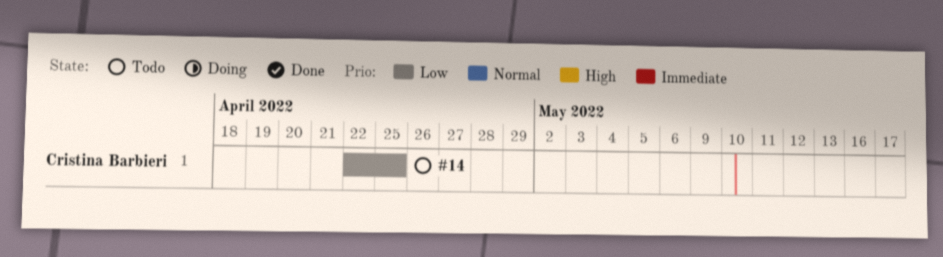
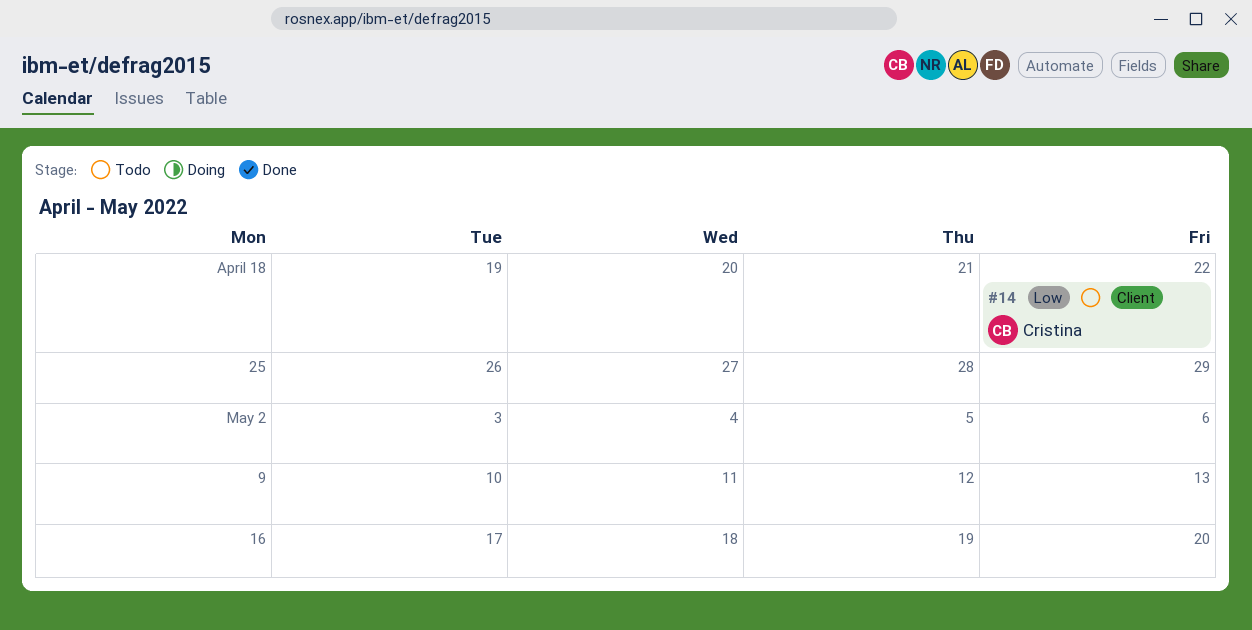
#14, due: Apr 25 -> Apr 22

